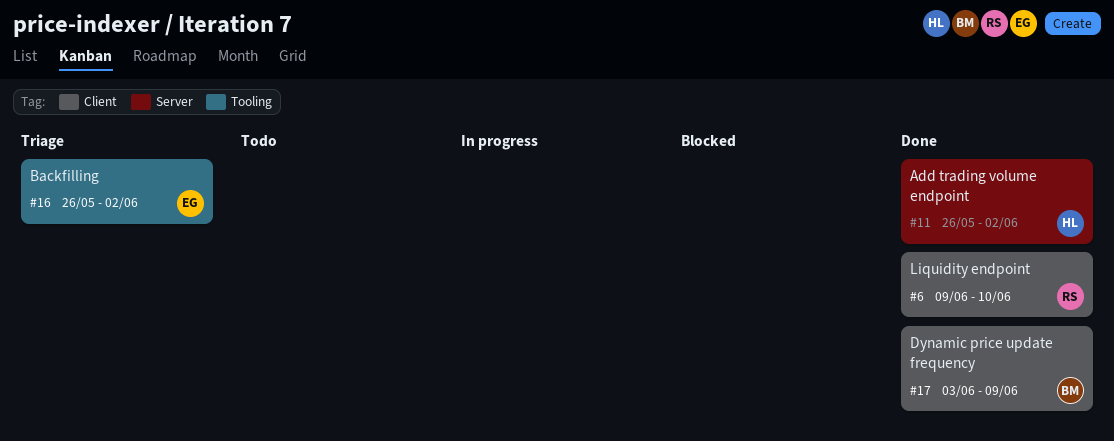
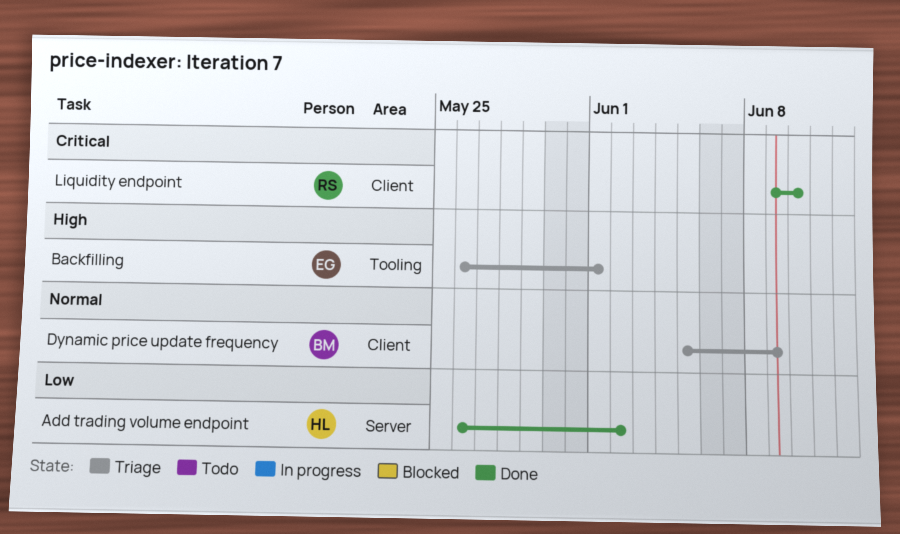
Backfilling, due: Jun 2 -> Jun 1
Dynamic price update frequency, status: Done -> Triage
Dynamic price update frequency, start: Jun 3 -> Jun 5

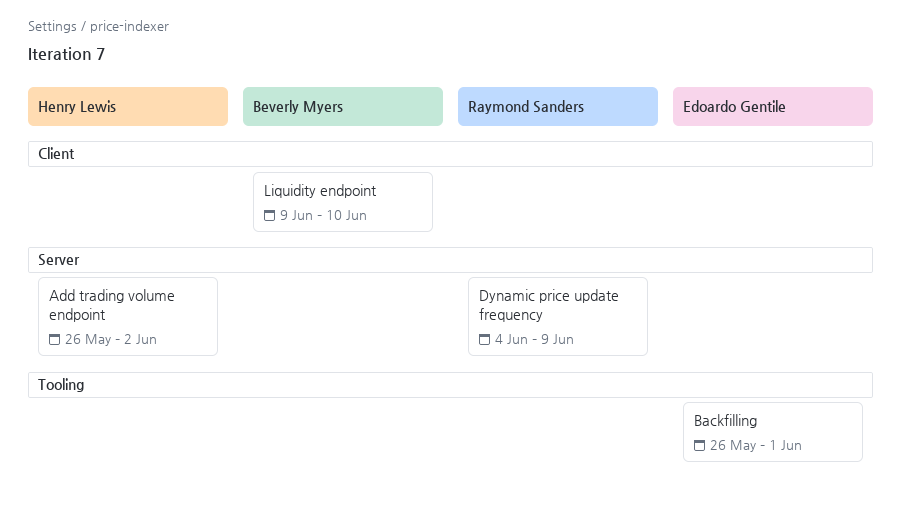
Dynamic price update frequency, owner: Beverly Myers -> Raymond Sanders
Dynamic price update frequency, label: Client -> Server
Dynamic price update frequency, start: Jun 5 -> Jun 4
Liquidity endpoint, owner: Raymond Sanders -> Beverly Myers

